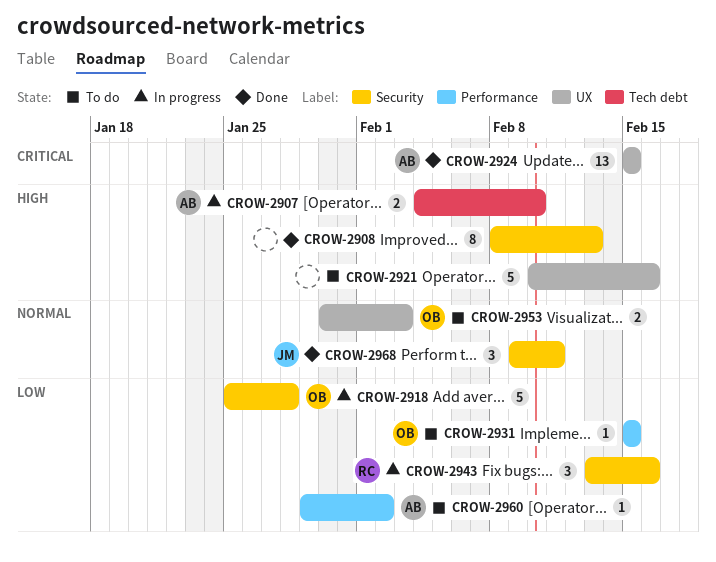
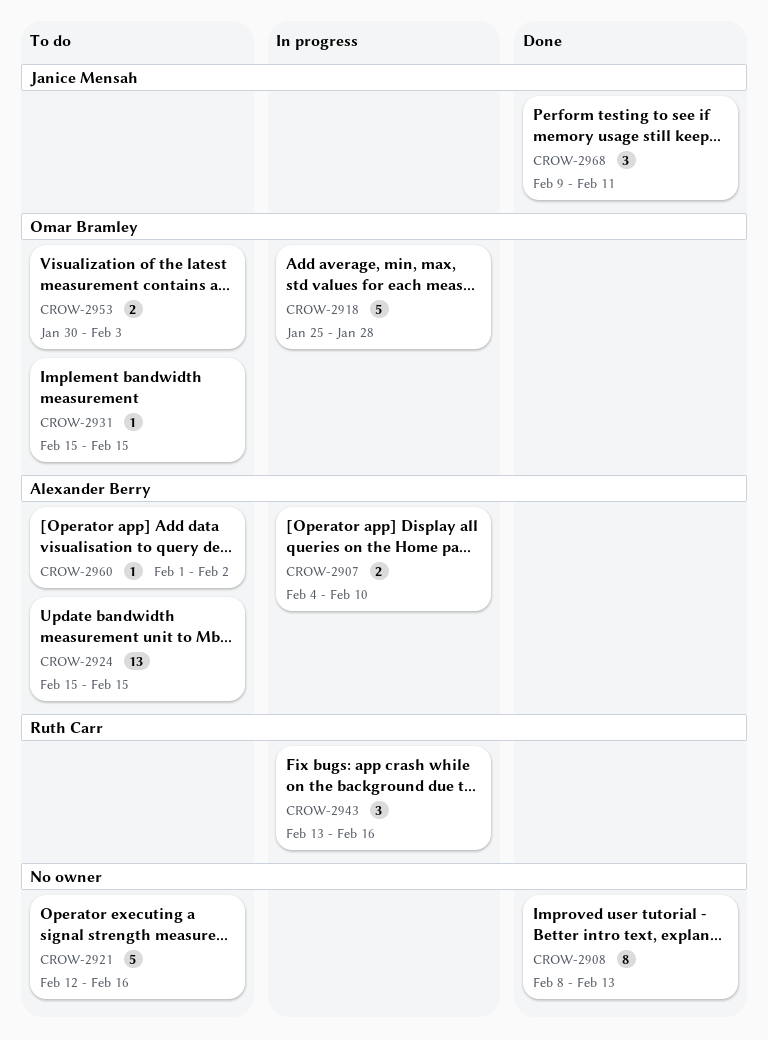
CROW-2921, start: Feb 10 -> Feb 12
CROW-2924, status: Done -> To do
CROW-2960, start: Jan 29 -> Feb 1

